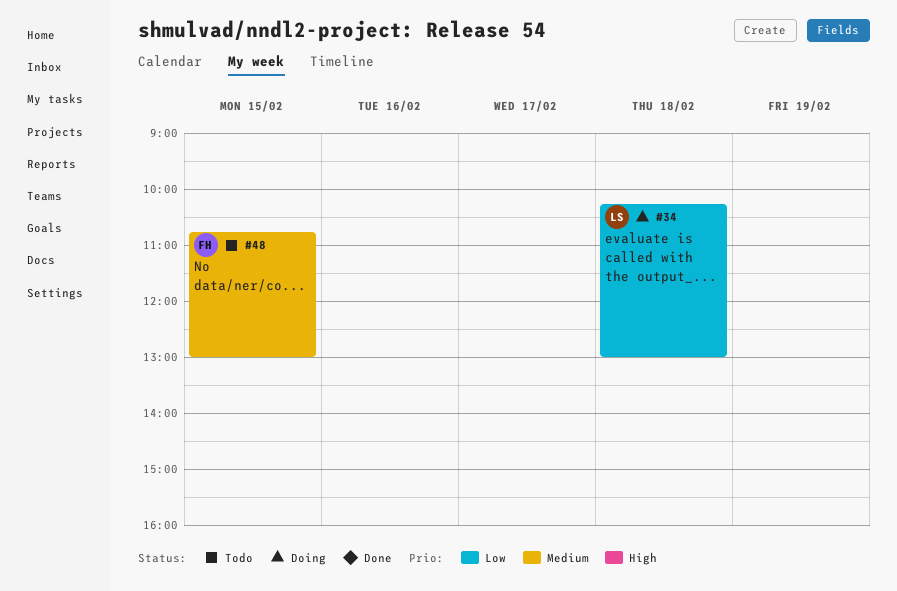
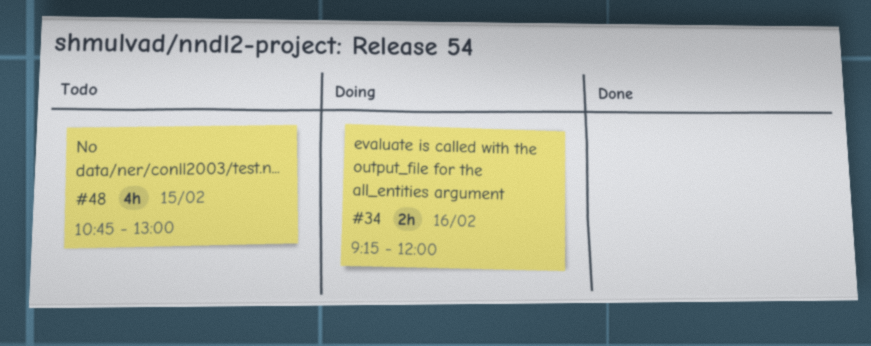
#34, day: Feb 18 -> Feb 16
#34, begins: 10:15 -> 09:15
#34, ends: 13:00 -> 12:00

